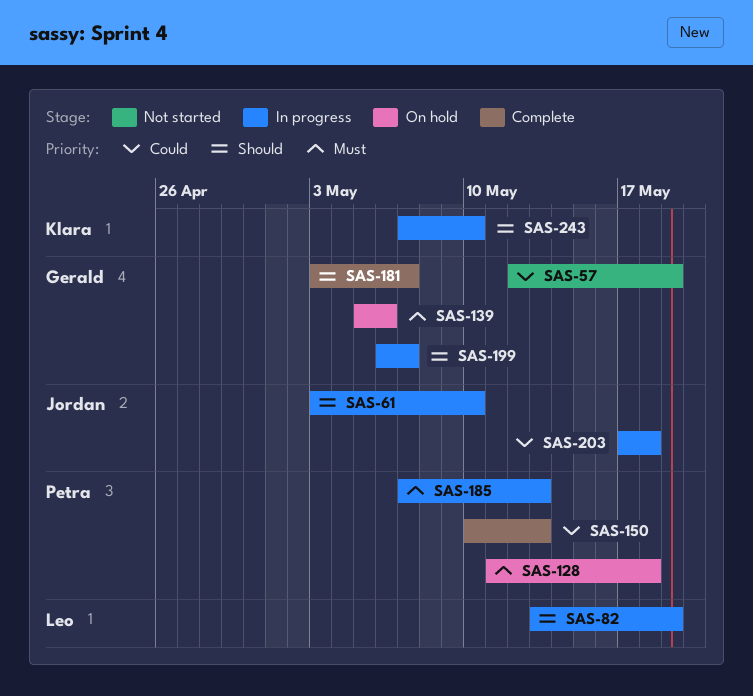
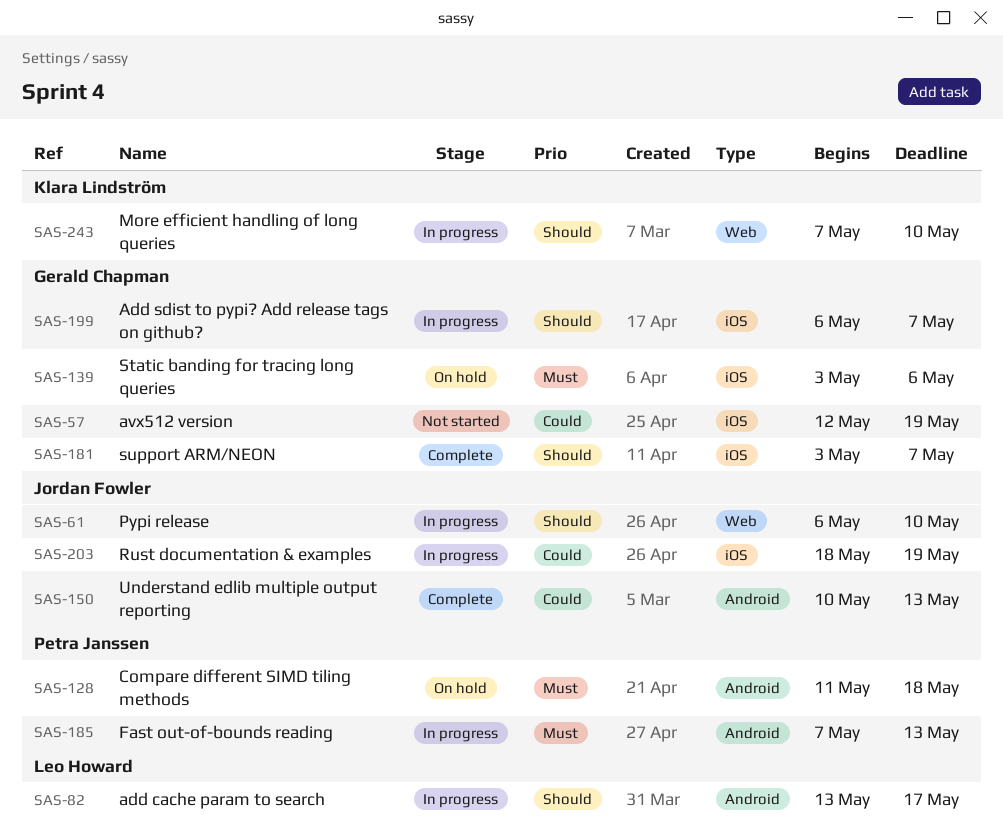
SAS-61, start: May 3 -> May 6
SAS-82, due: May 19 -> May 17
SAS-139, start: May 5 -> May 3
SAS-150, owner: Petra Janssen -> Jordan Fowler
SAS-203, start: May 17 -> May 18
SAS-203, due: May 18 -> May 19

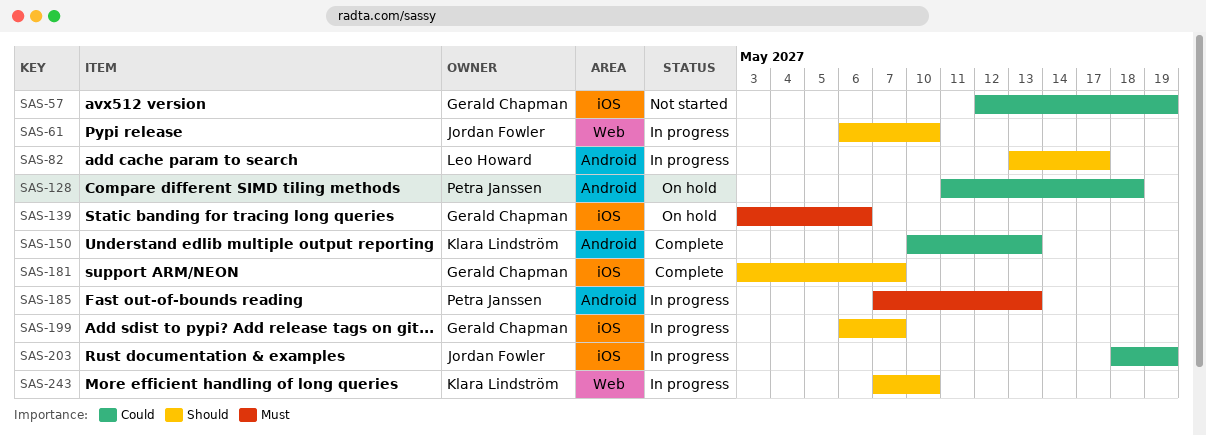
SAS-128, priority: Must -> Could
SAS-150, owner: Jordan Fowler -> Klara Lindström

